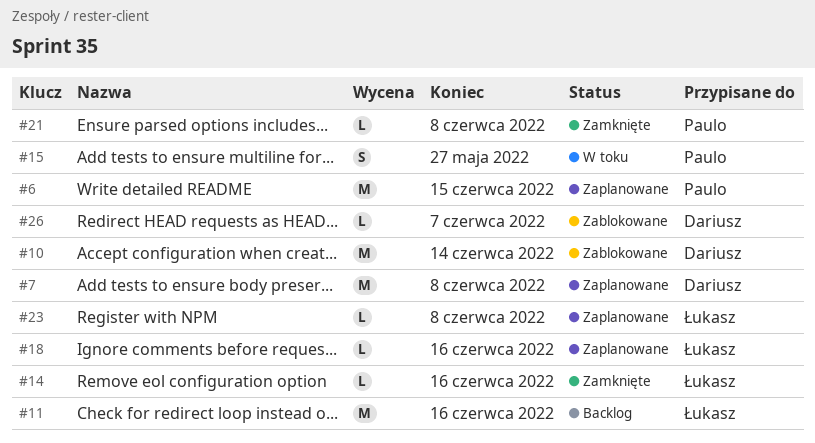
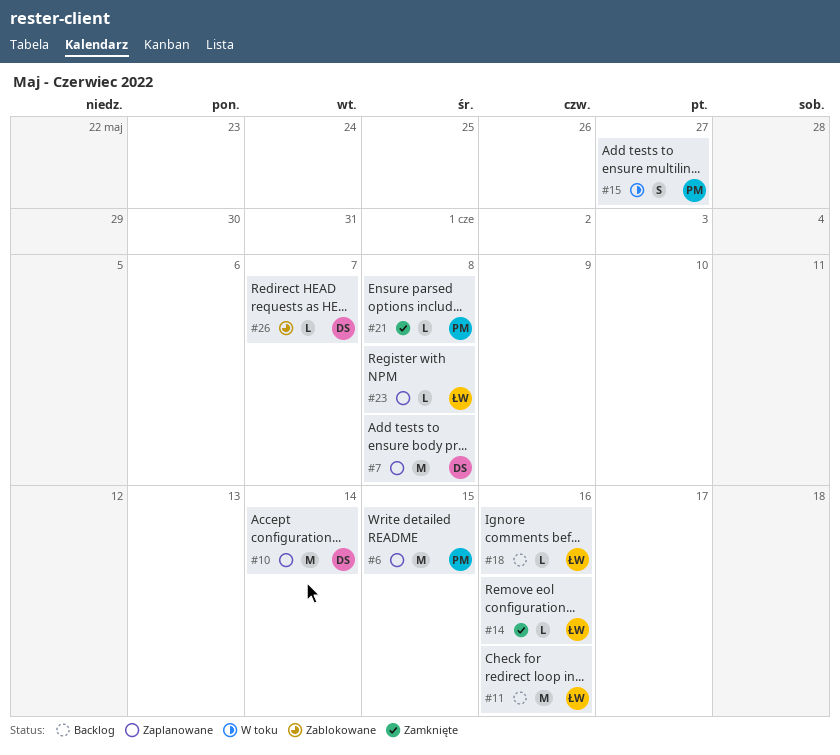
#10, status: Zablokowane -> Zaplanowane
#18, status: Zaplanowane -> Backlog

